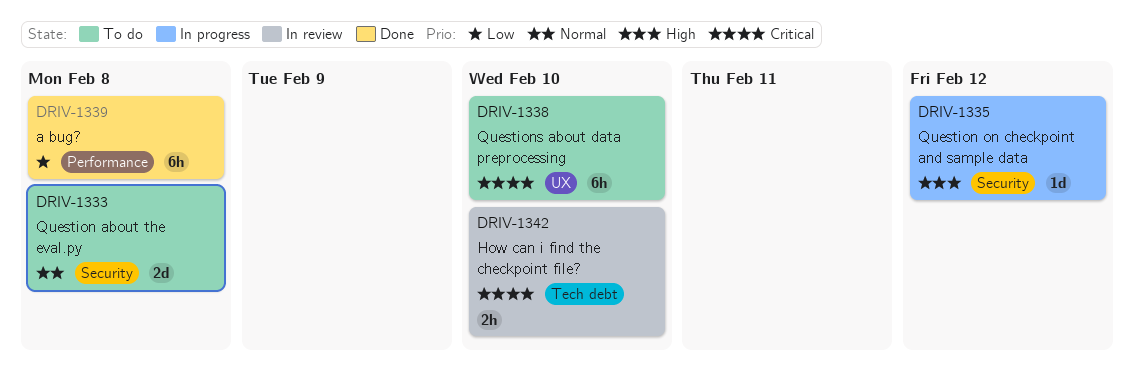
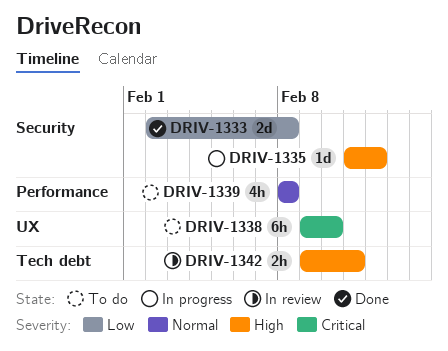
DRIV-1333, status: To do -> Done
DRIV-1333, priority: Normal -> Low
DRIV-1339, status: Done -> To do
DRIV-1339, priority: Low -> Normal
DRIV-1339, estimate: 6h -> 4h
DRIV-1342, priority: Critical -> High
DRIV-1342, due: Feb 10 -> Feb 11

